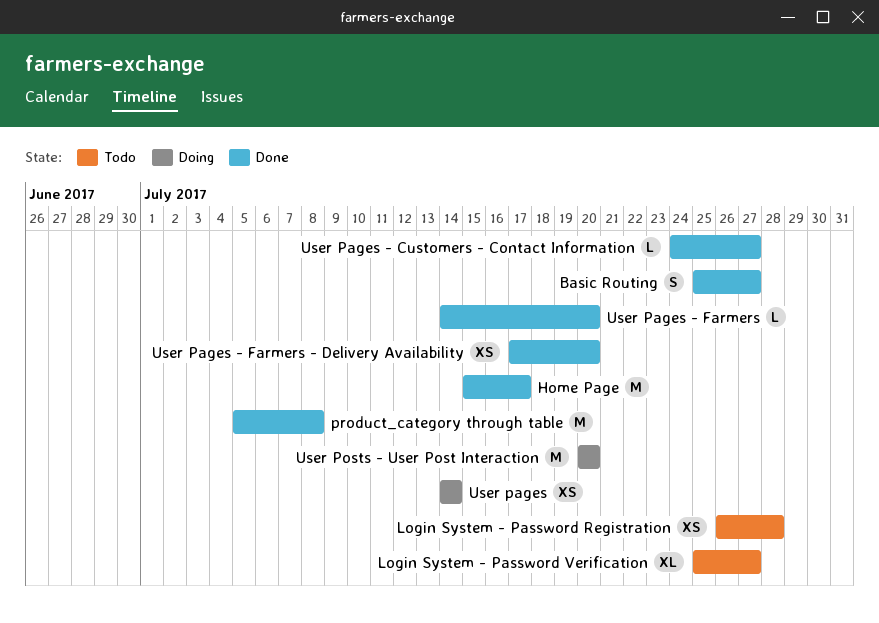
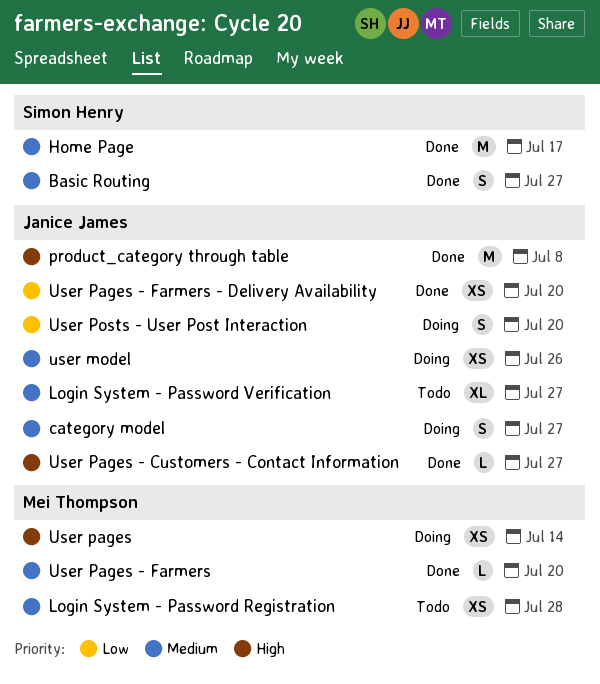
category model: none -> present
user model: none -> present
User Posts - User Post Interaction, estimate: M -> S

